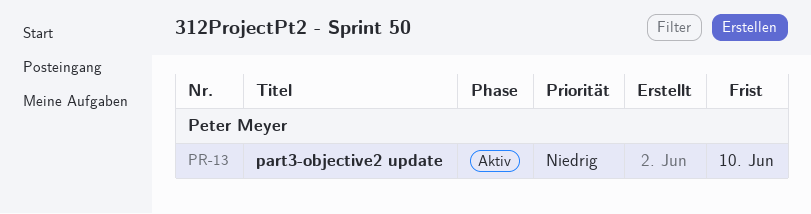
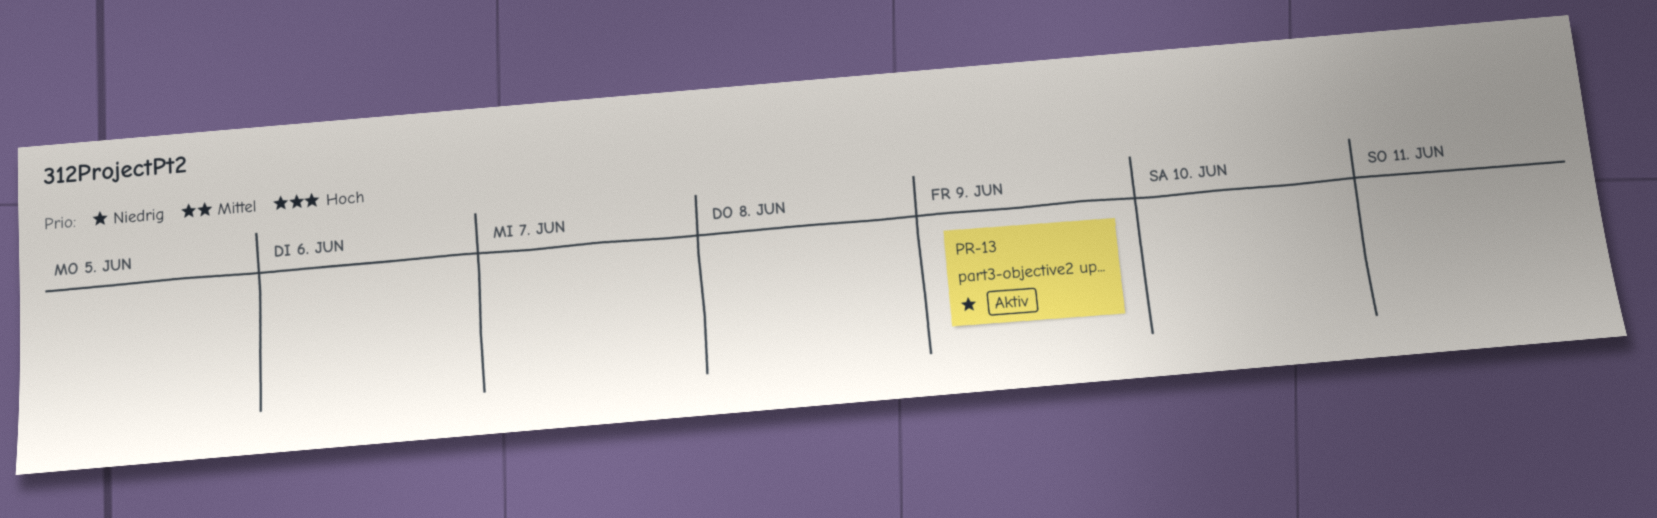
PR-13, due: Jun 10 -> Jun 9

